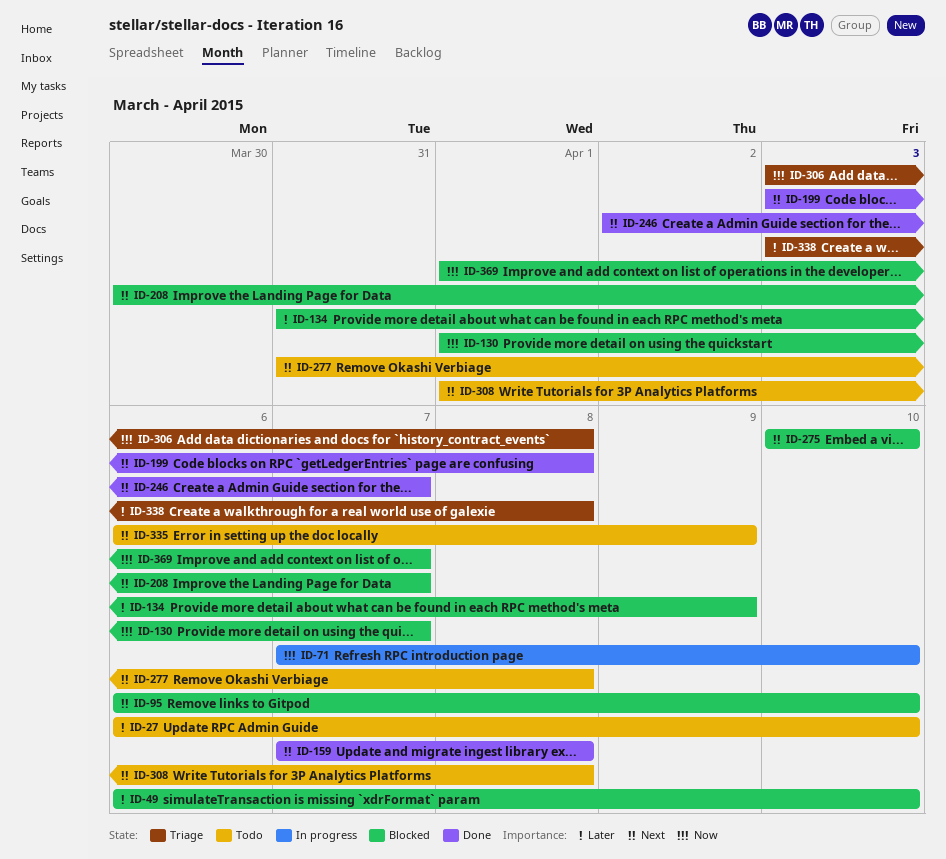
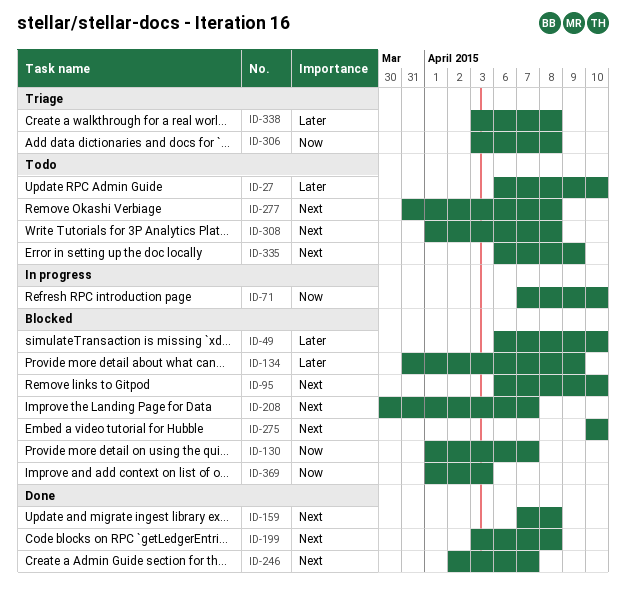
ID-369, due: Apr 7 -> Apr 3

